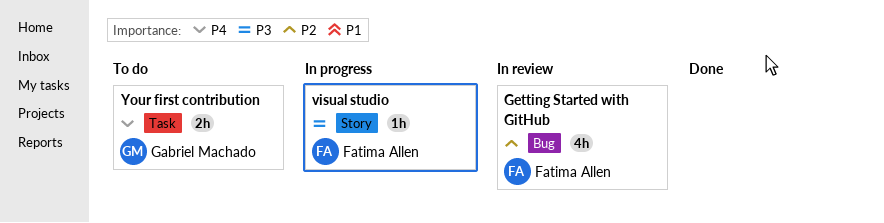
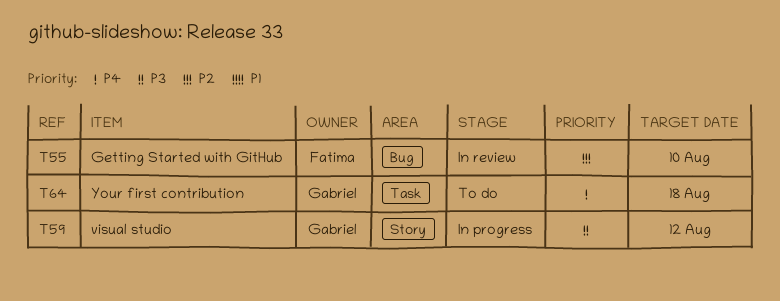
visual studio, owner: Fatima Allen -> Gabriel Machado

